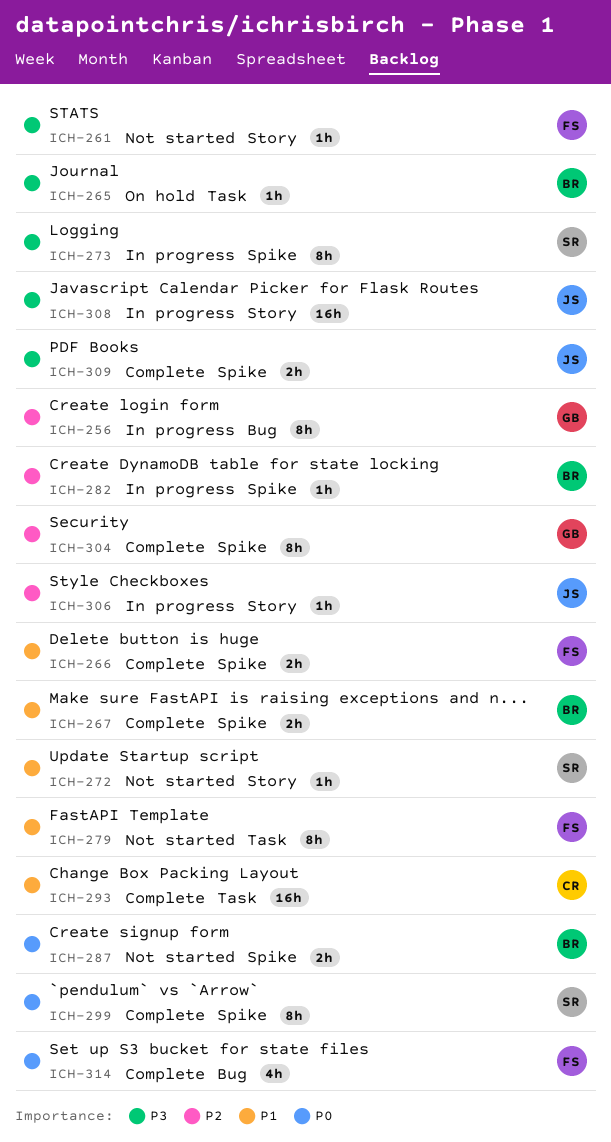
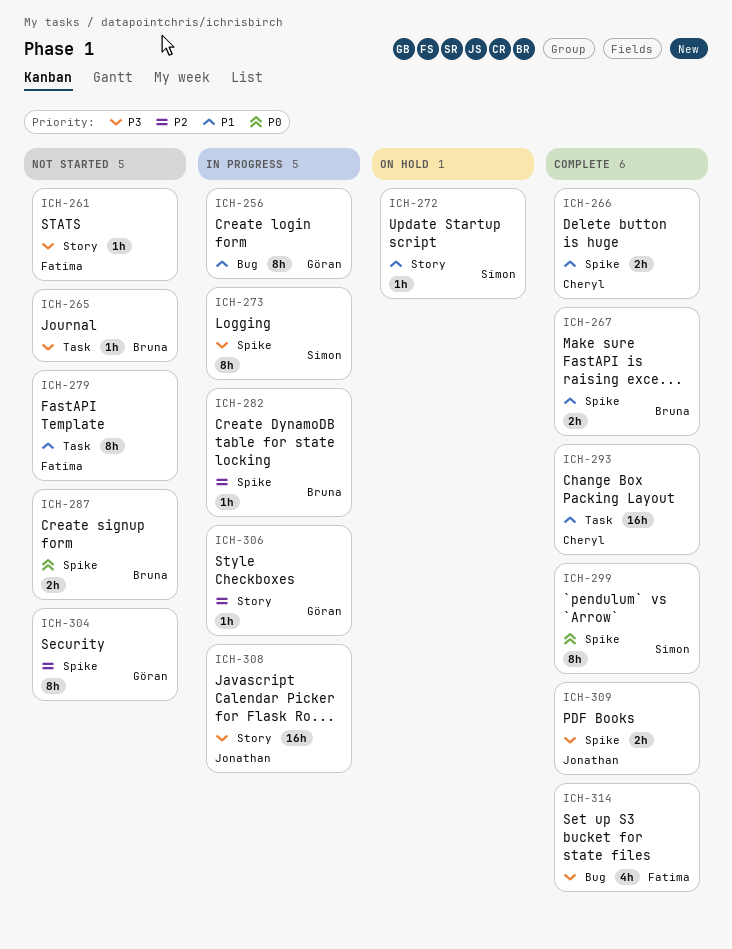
ICH-256, priority: P2 -> P1
ICH-265, status: On hold -> Not started
ICH-266, owner: Fatima -> Cheryl
ICH-272, status: Not started -> On hold
ICH-304, status: Complete -> Not started
ICH-306, owner: Jonathan -> Göran
ICH-314, priority: P0 -> P3

